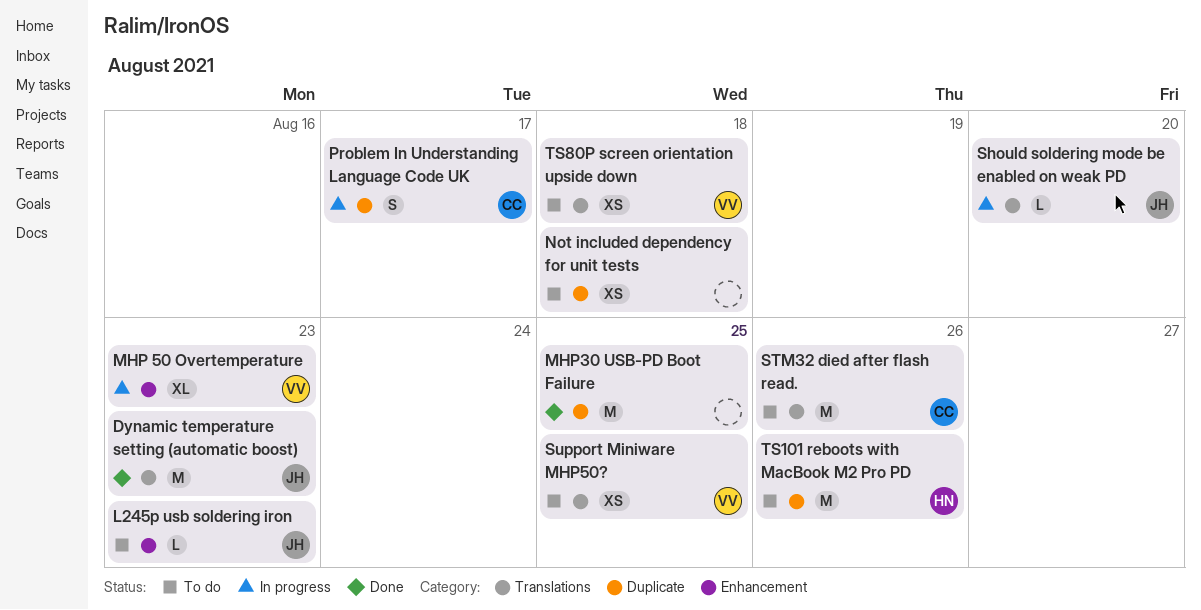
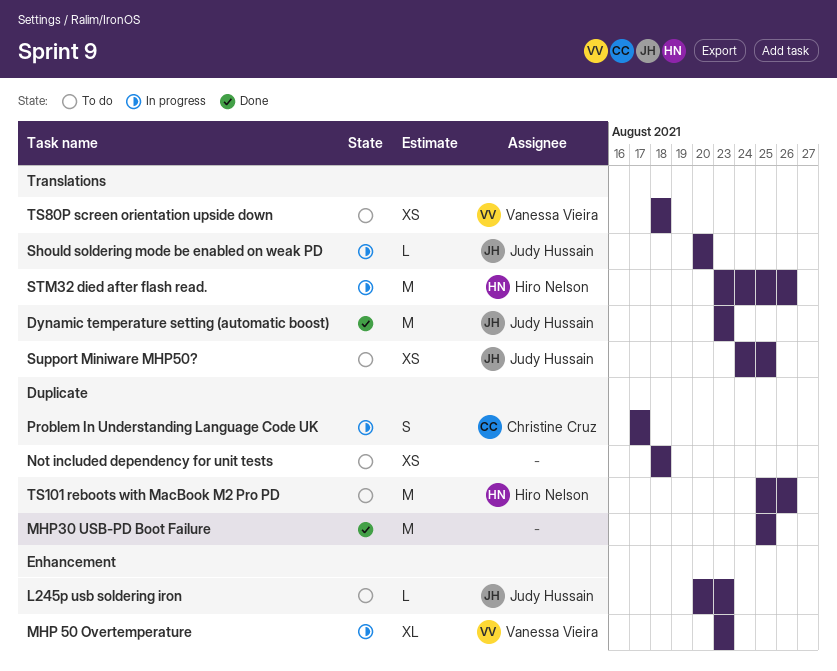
STM32 died after flash read., status: To do -> In progress
STM32 died after flash read., owner: Christine Cruz -> Hiro Nelson
Support Miniware MHP50?, owner: Vanessa Vieira -> Judy Hussain

